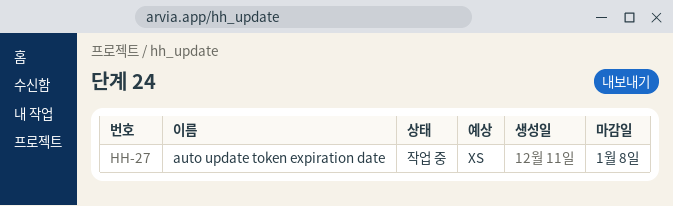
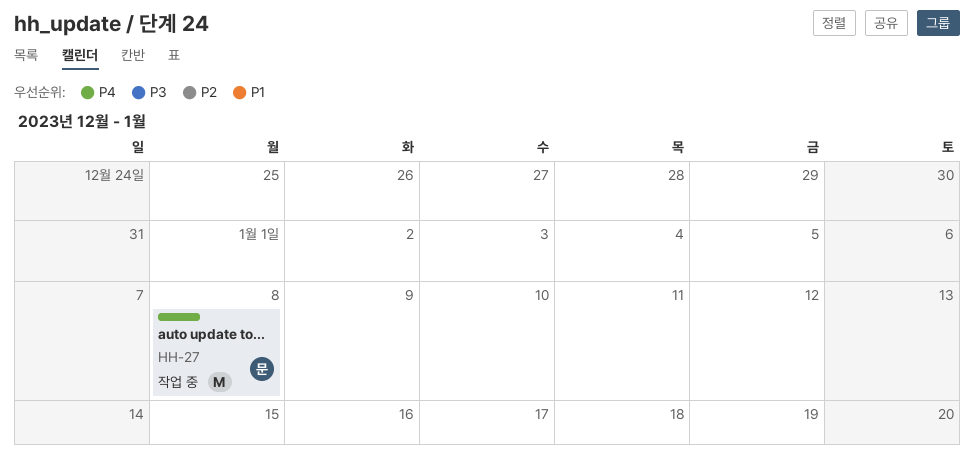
HH-27, estimate: XS -> M

